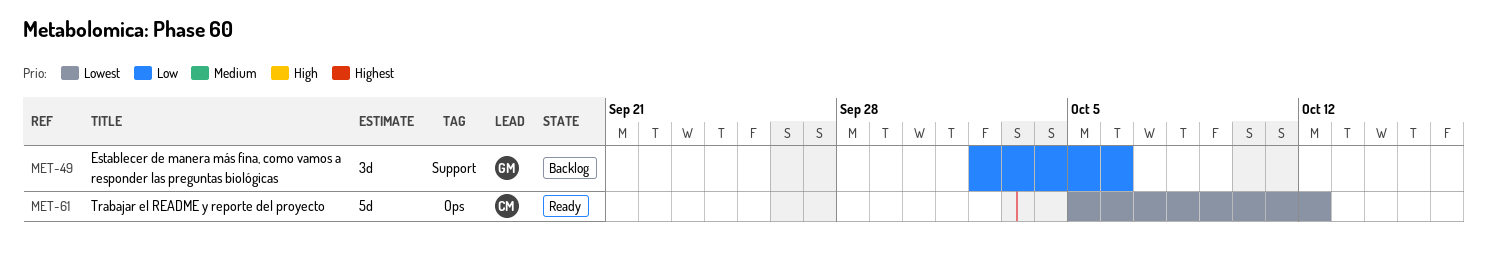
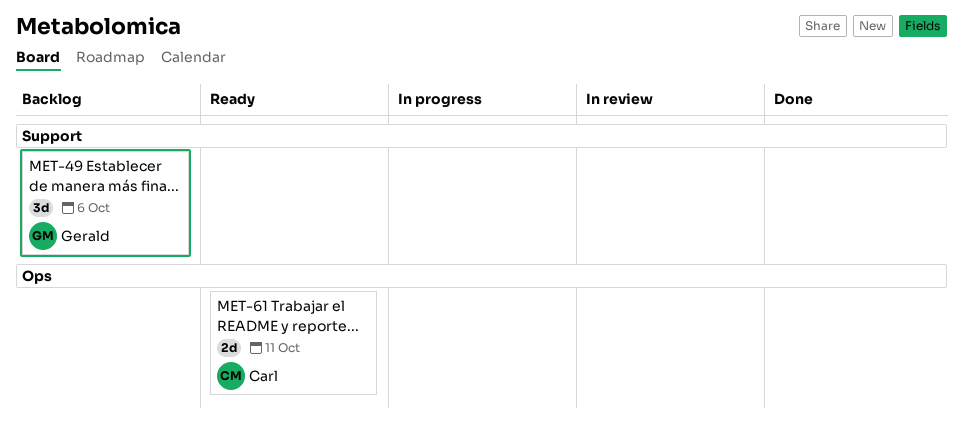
MET-61, estimate: 5d -> 2d
MET-61, due: Oct 12 -> Oct 11

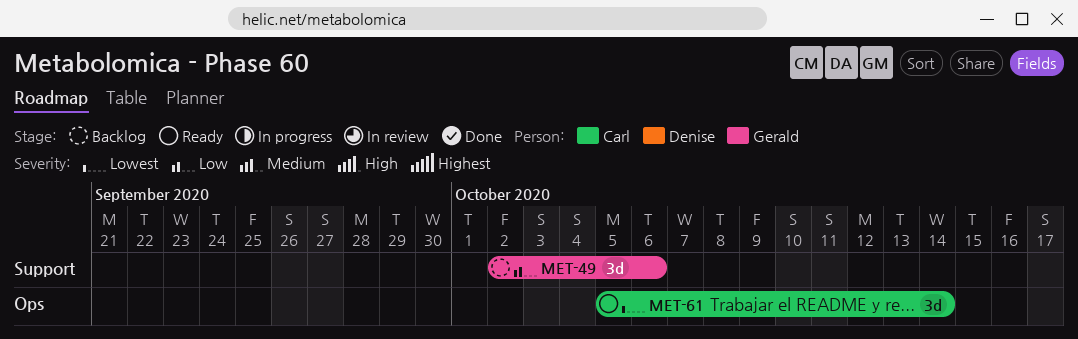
MET-61, estimate: 2d -> 3d
MET-61, due: Oct 11 -> Oct 14

